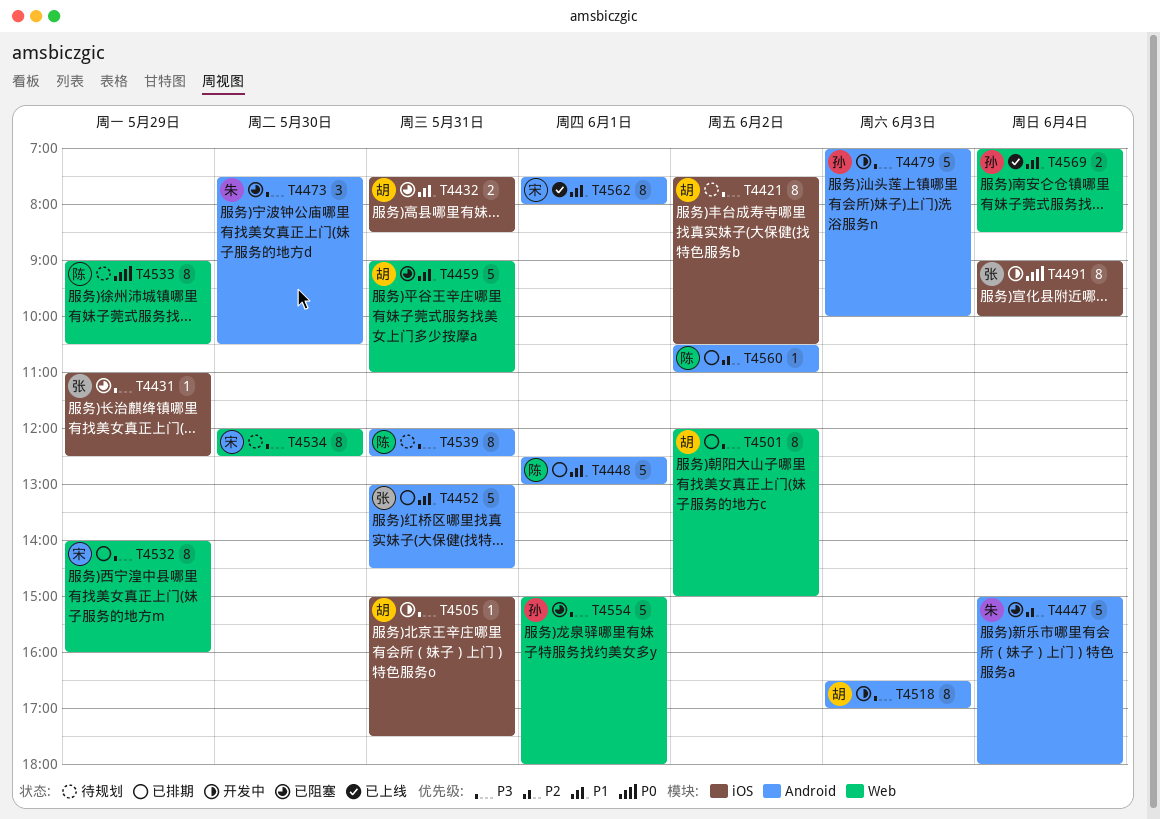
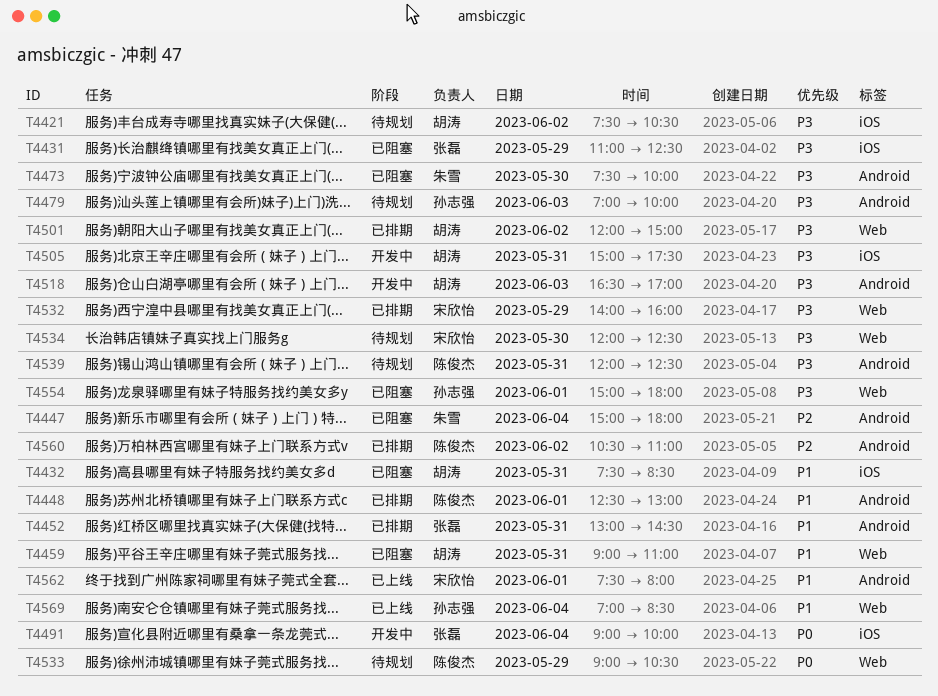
T4473, ends: 10:30 -> 10:00
T4479, status: 开发中 -> 待规划

